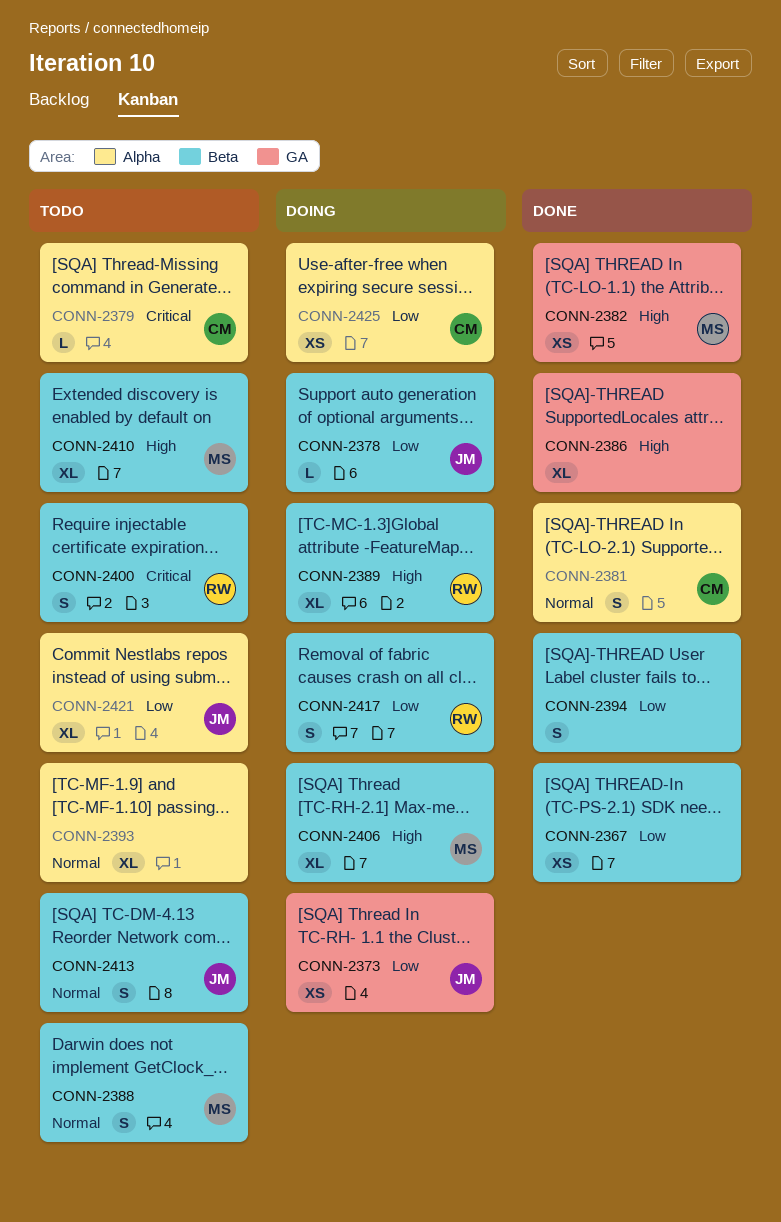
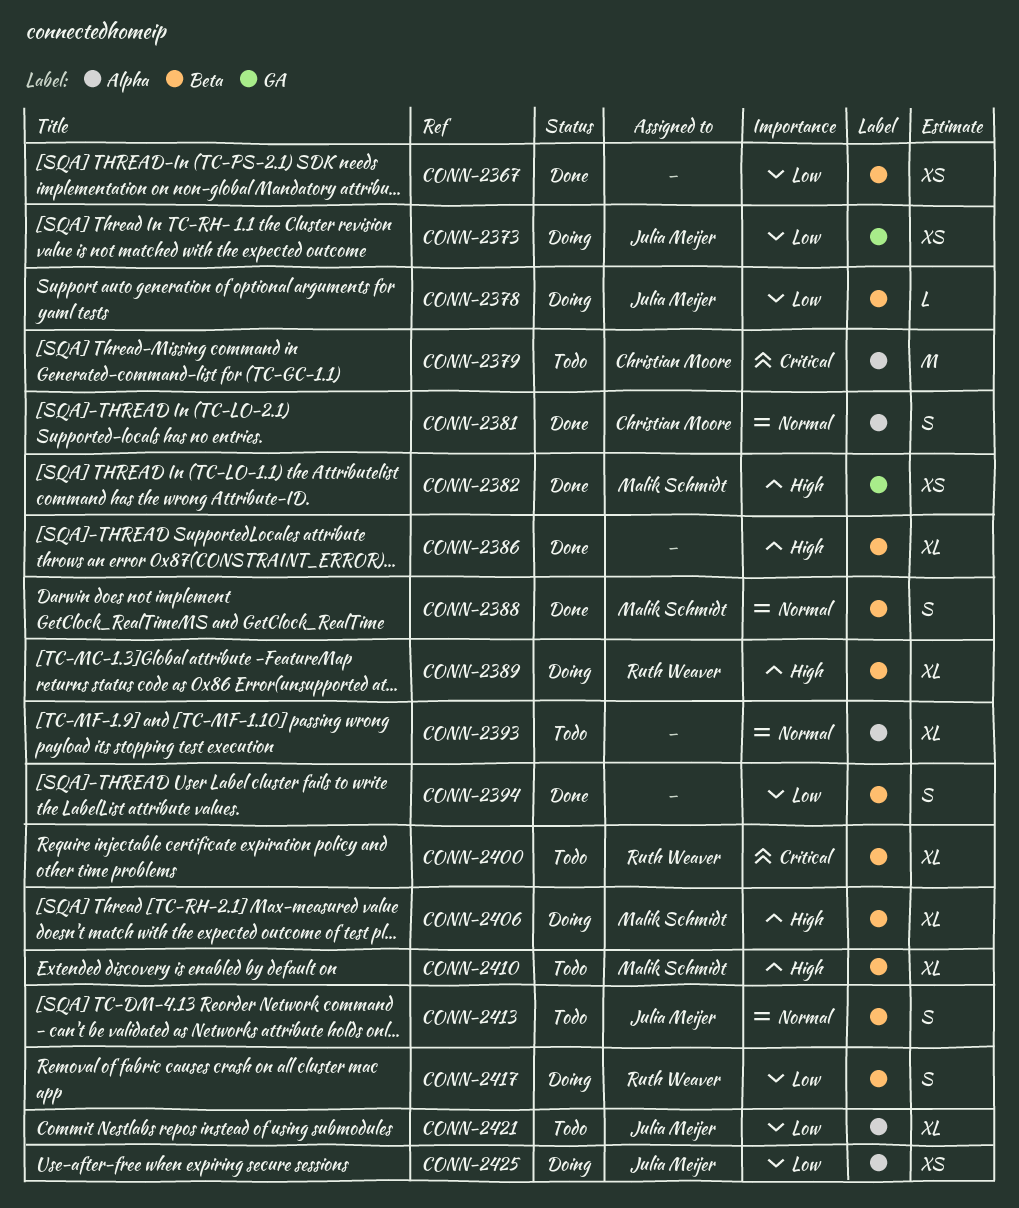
CONN-2379, estimate: L -> M
CONN-2386, label: GA -> Beta
CONN-2388, status: Todo -> Done
CONN-2400, estimate: S -> XL
CONN-2425, owner: Christian Moore -> Julia Meijer

